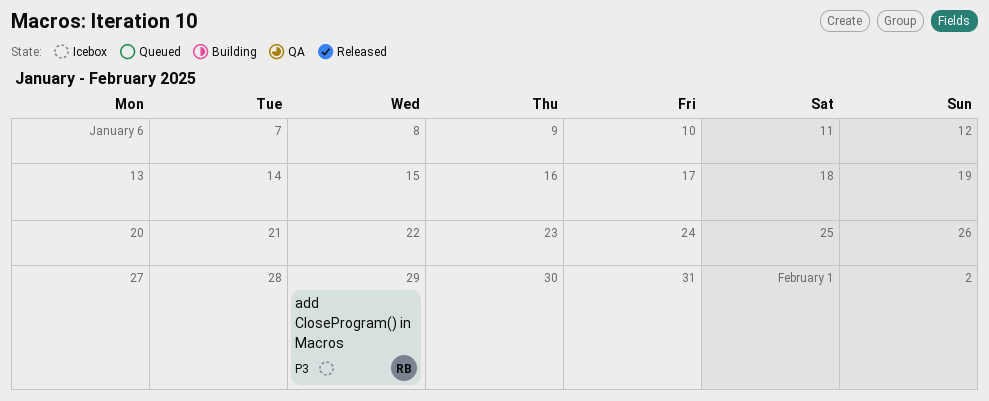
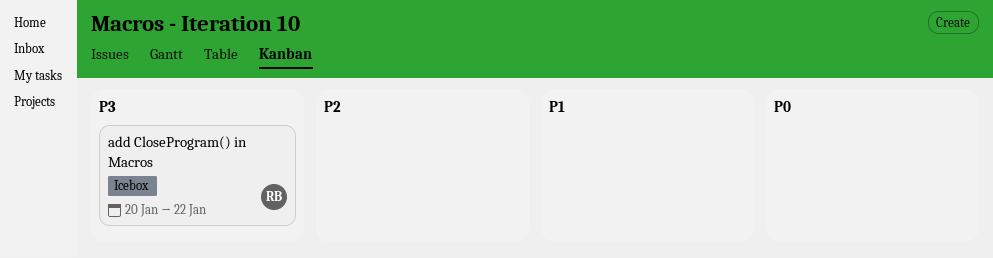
add CloseProgram() in Macros, due: Jan 29 -> Jan 22

